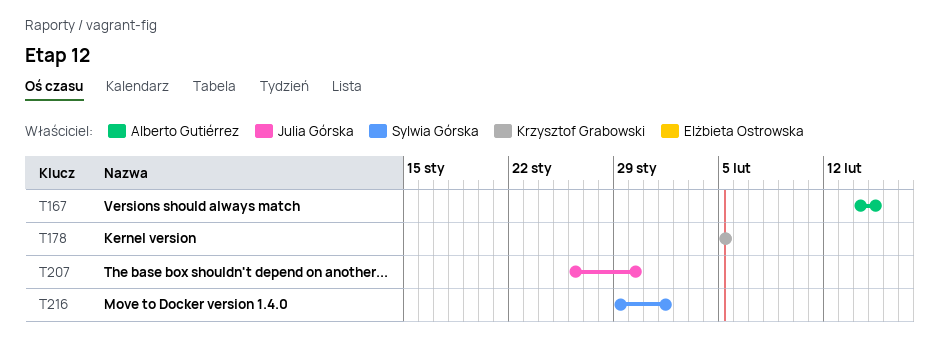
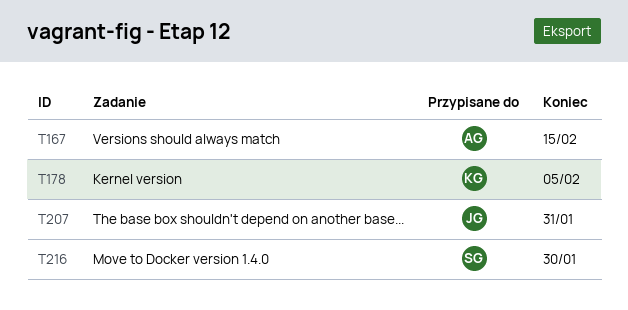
T207, due: Jan 30 -> Jan 31
T216, due: Feb 1 -> Jan 30

